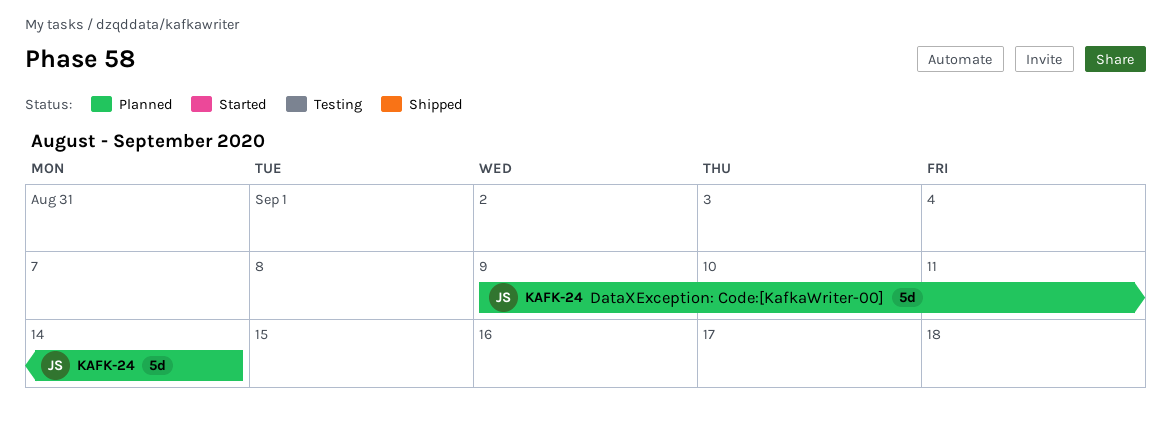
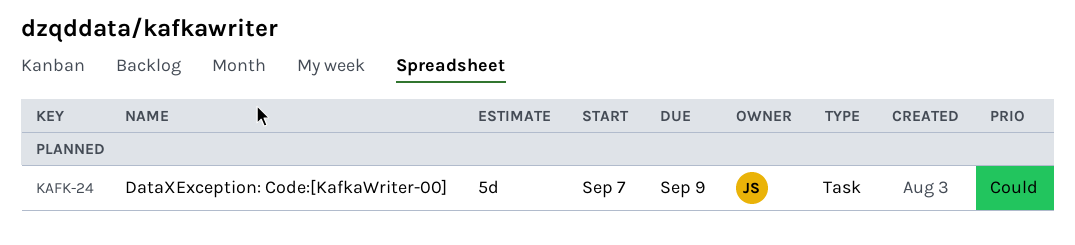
KAFK-24, start: Sep 9 -> Sep 7
KAFK-24, due: Sep 14 -> Sep 9

